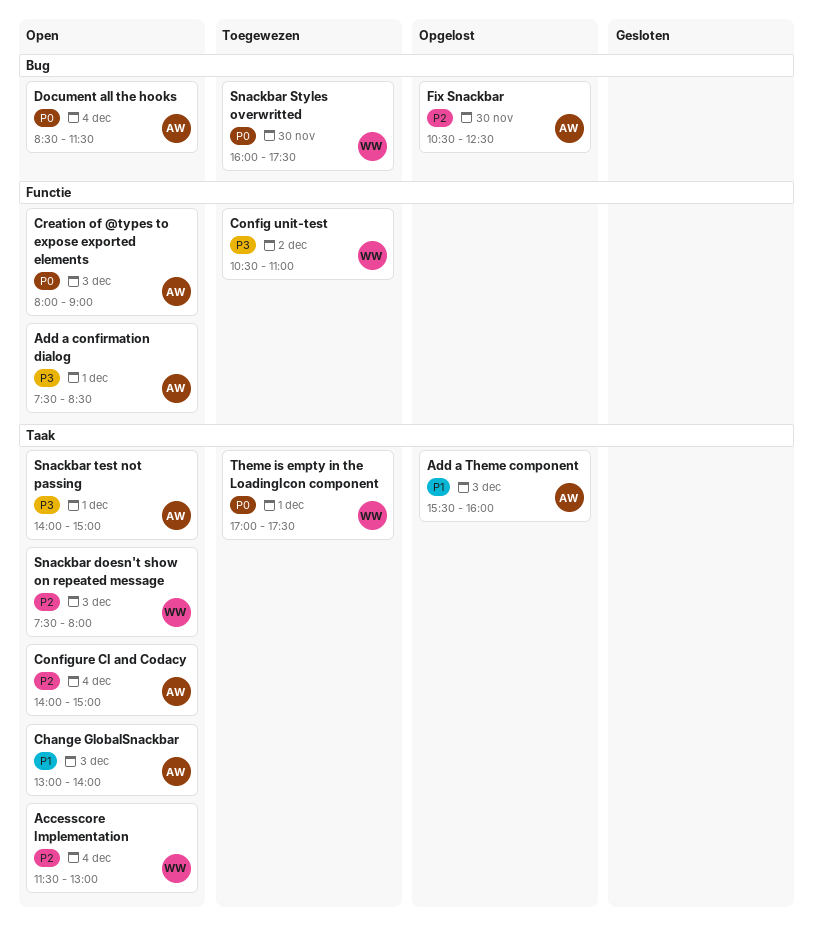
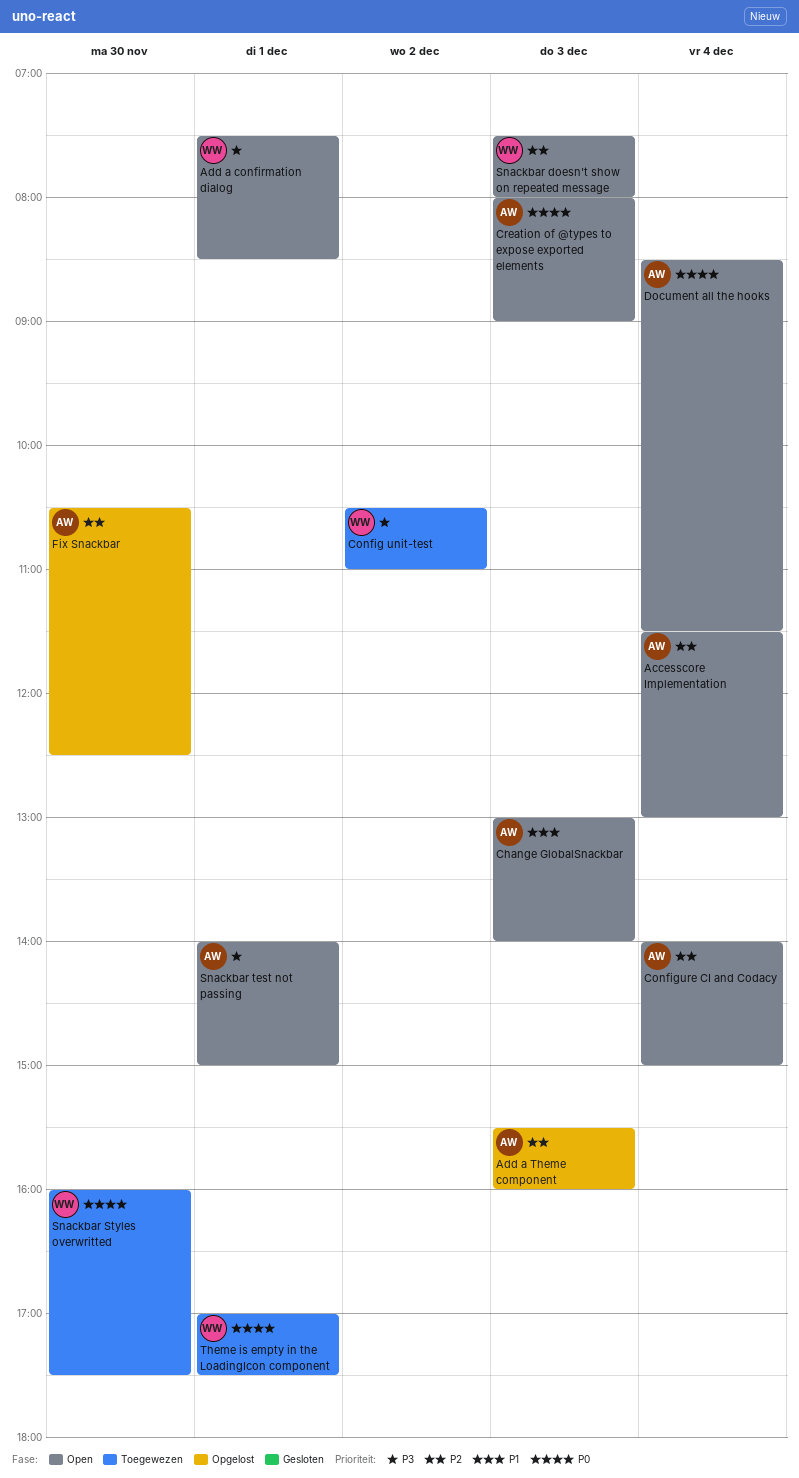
Accesscore Implementation, owner: WW -> AW
Add a confirmation dialog, owner: AW -> WW
Add a Theme component, priority: P1 -> P2

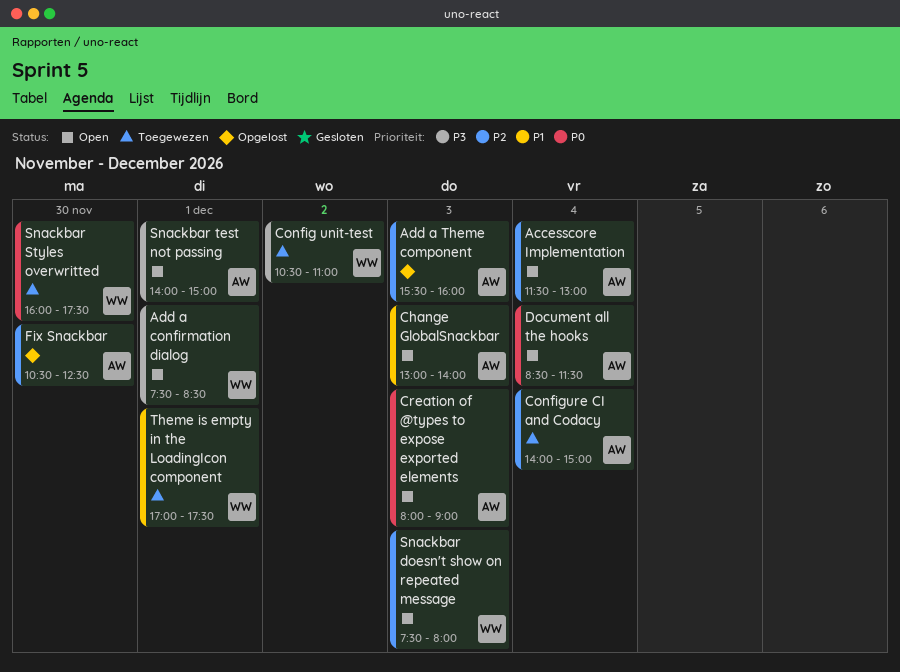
Configure CI and Codacy, status: Open -> Toegewezen
Theme is empty in the LoadingIcon component, priority: P0 -> P1

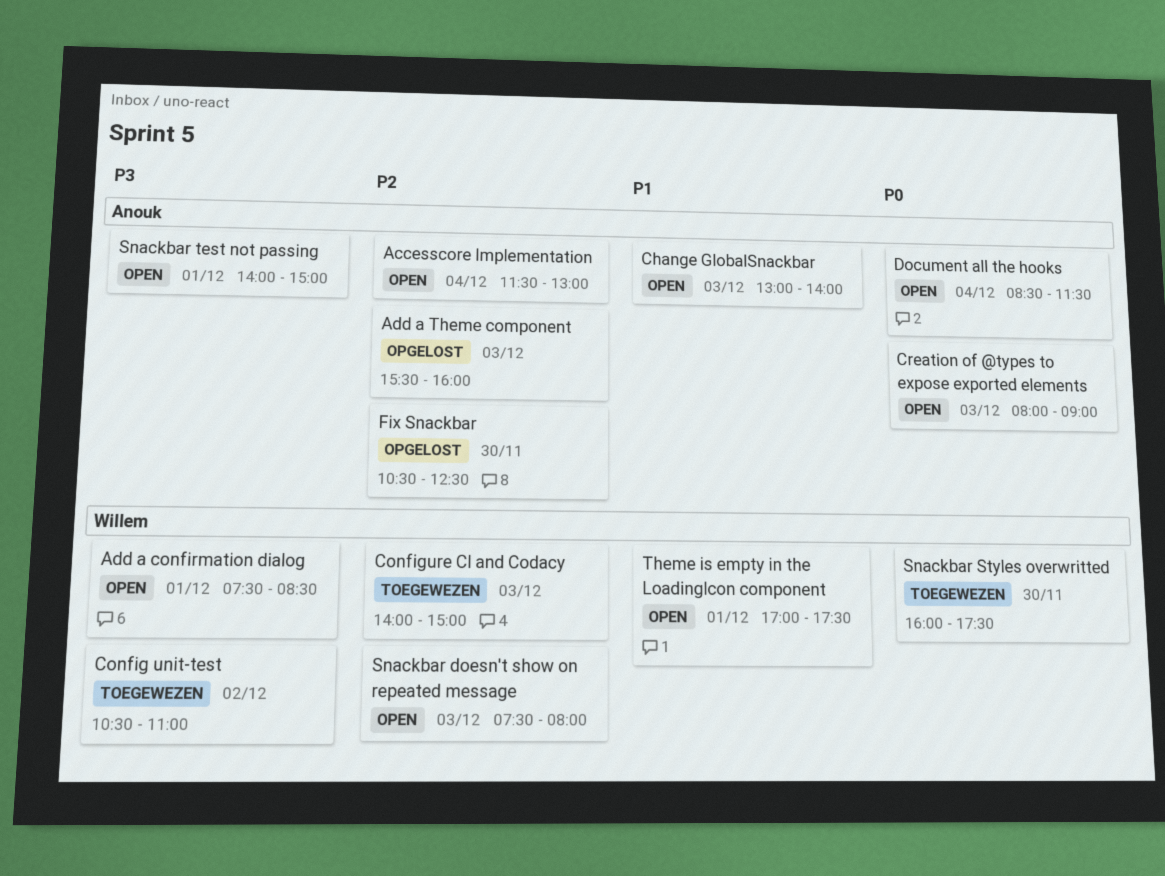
Configure CI and Codacy, owner: Anouk -> Willem
Configure CI and Codacy, day: Dec 4 -> Dec 3
Theme is empty in the LoadingIcon component, status: Toegewezen -> Open

